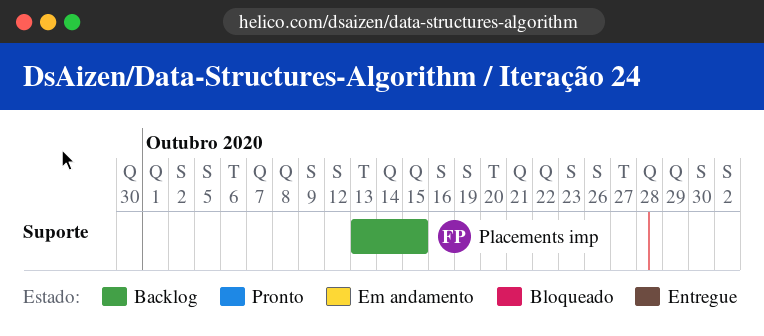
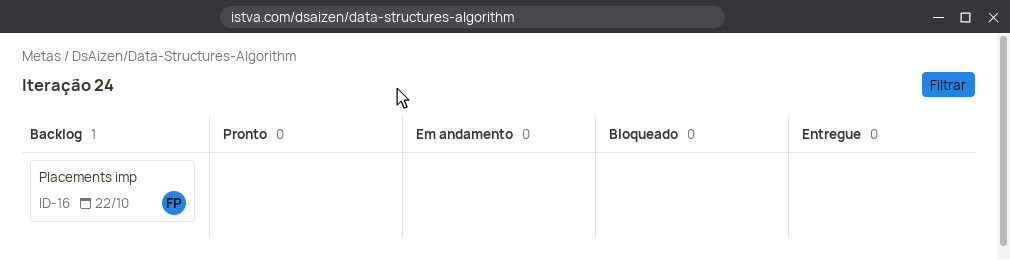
Placements imp, due: Oct 15 -> Oct 22

